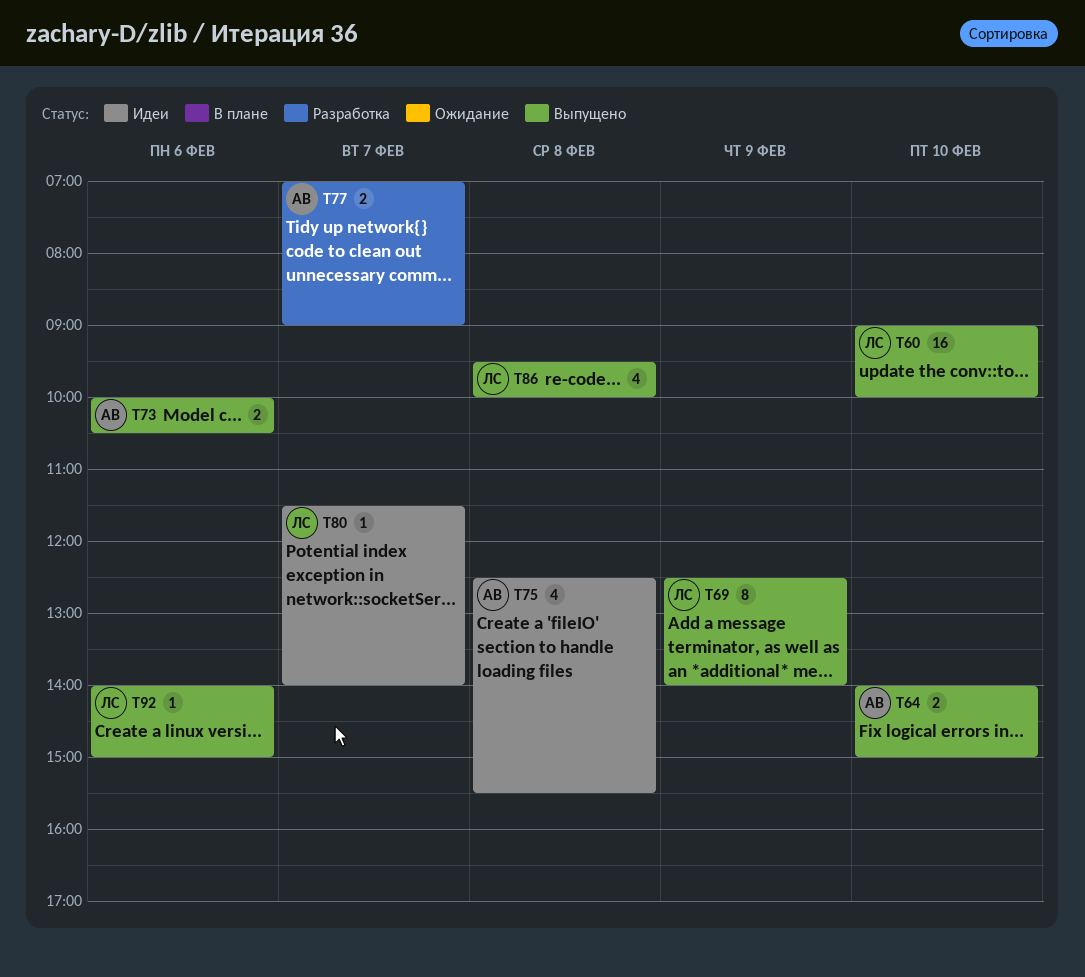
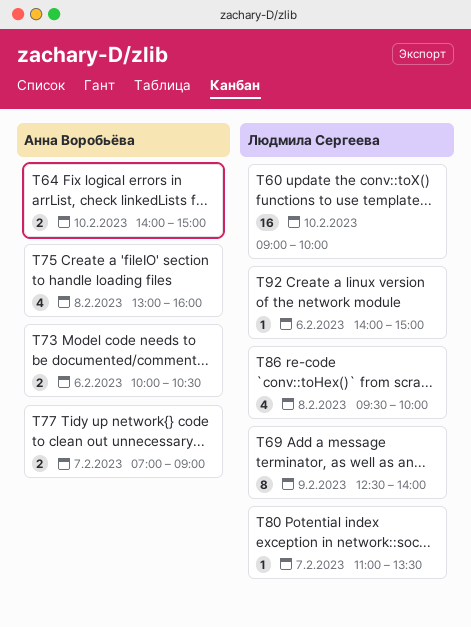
T75, begins: 12:30 -> 13:00
T75, ends: 15:30 -> 16:00
T80, begins: 11:30 -> 11:00
T80, ends: 14:00 -> 13:30

